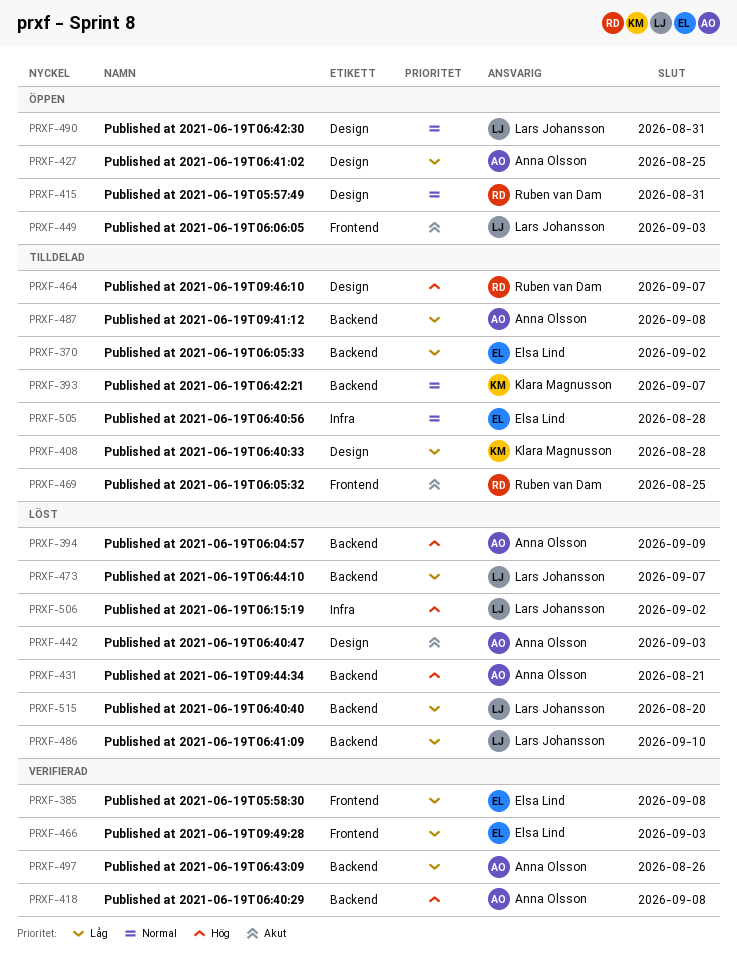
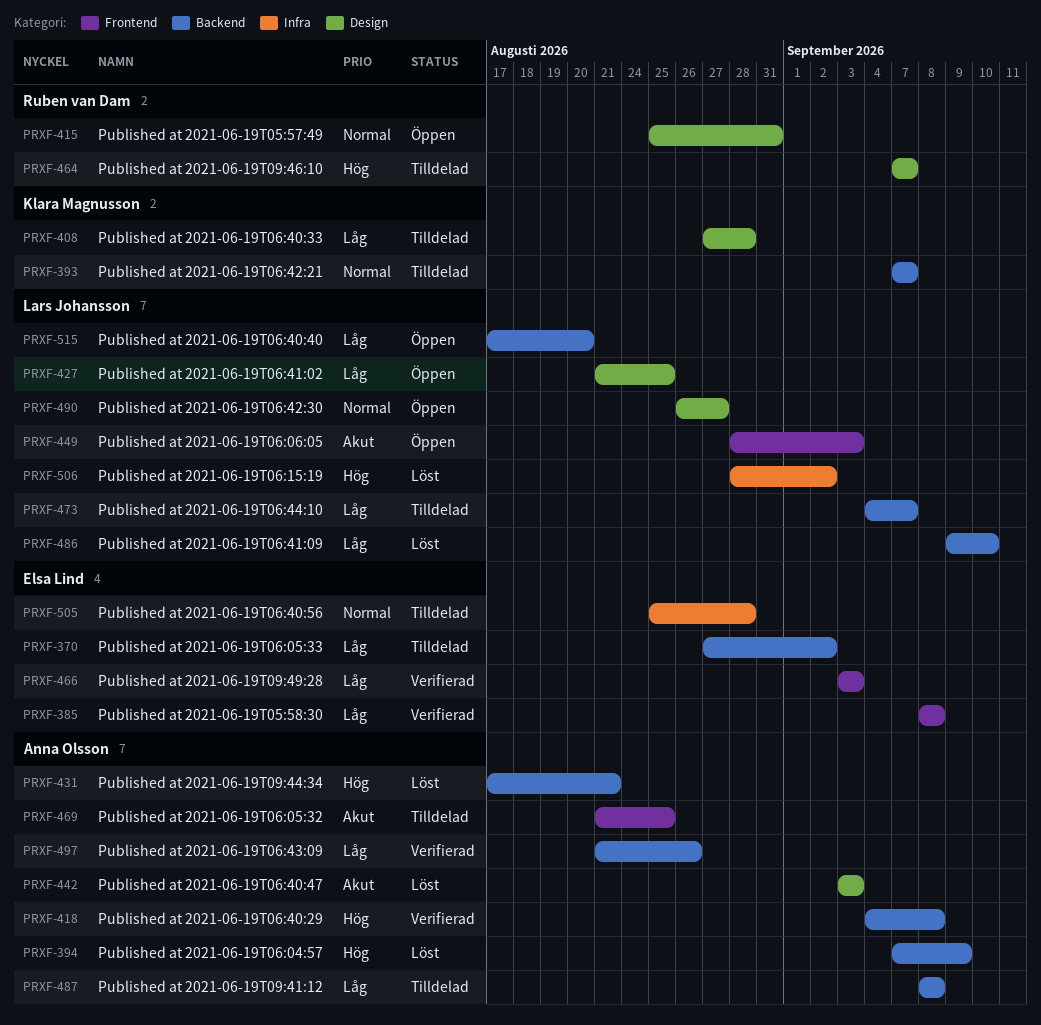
PRXF-427, owner: Anna Olsson -> Lars Johansson
PRXF-469, owner: Ruben van Dam -> Anna Olsson
PRXF-473, status: Löst -> Tilldelad
PRXF-490, due: Aug 31 -> Aug 27
PRXF-515, status: Löst -> Öppen

